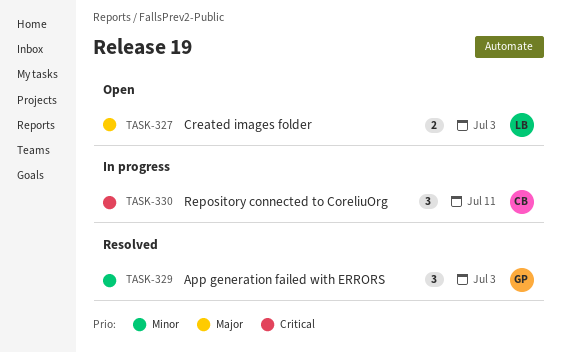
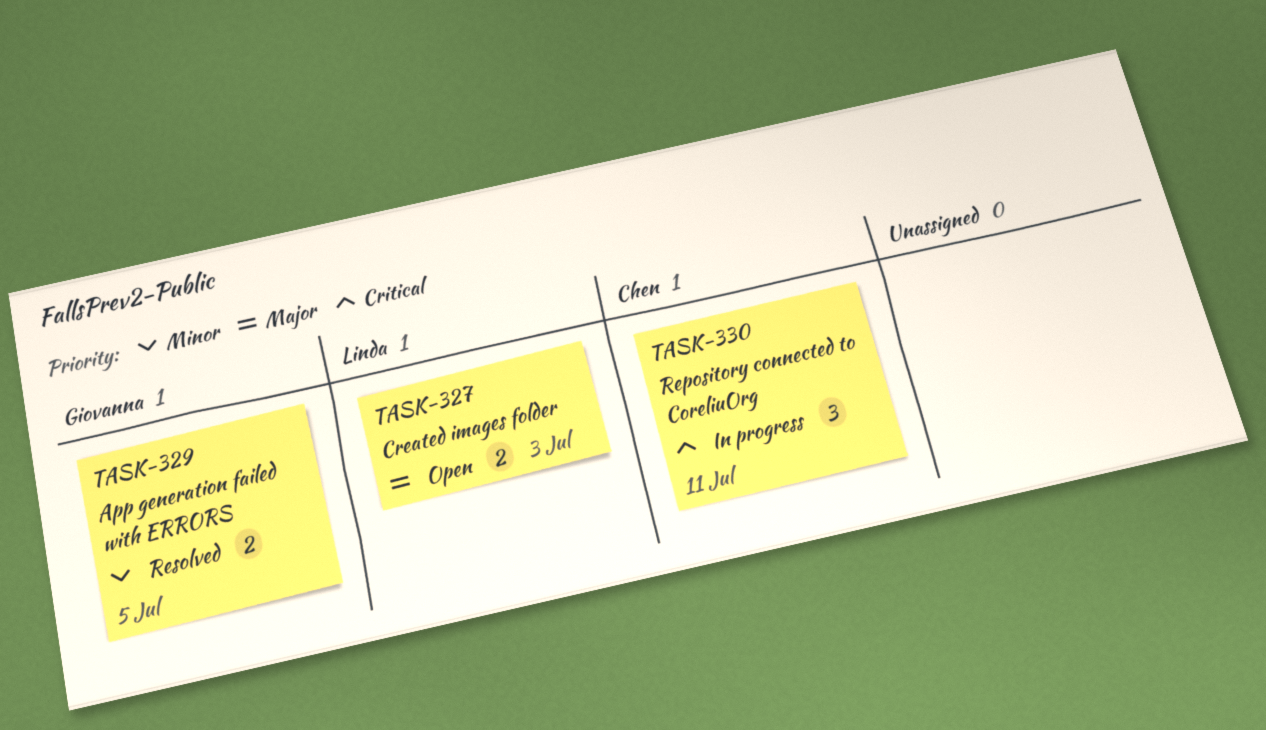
TASK-329, estimate: 3 -> 2
TASK-329, due: Jul 3 -> Jul 5

